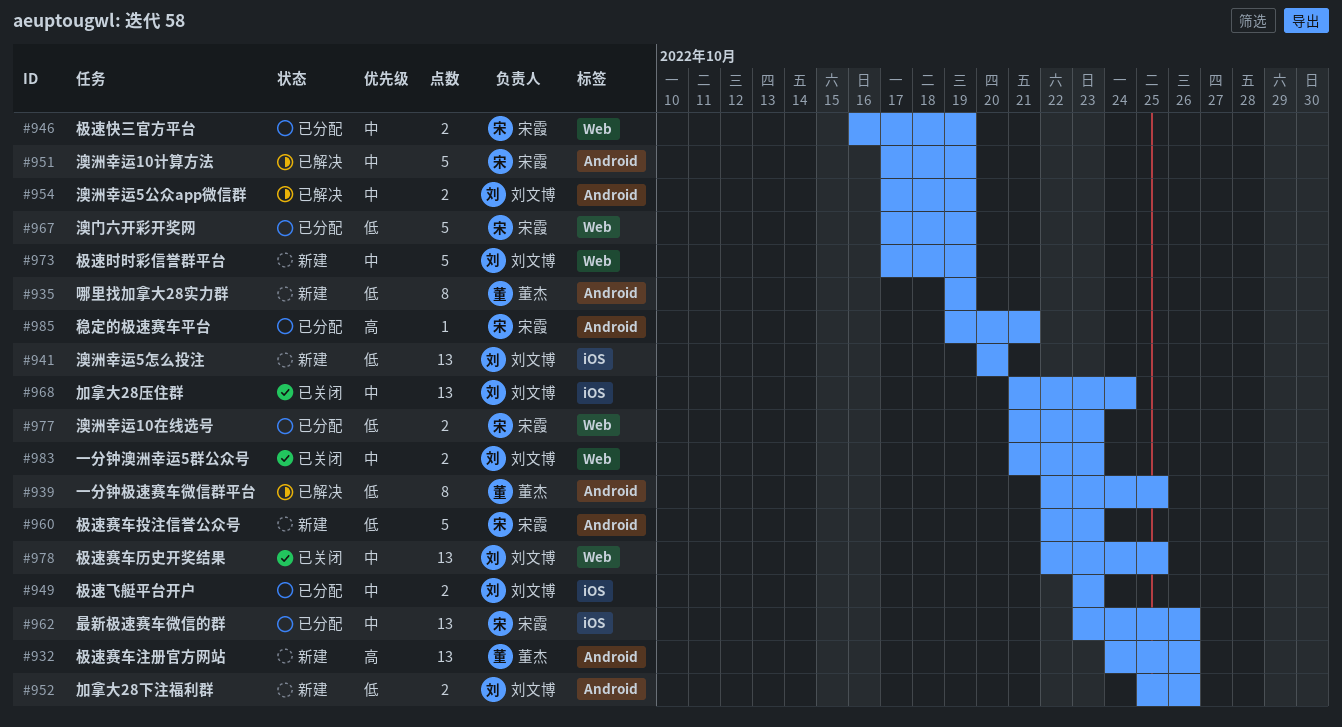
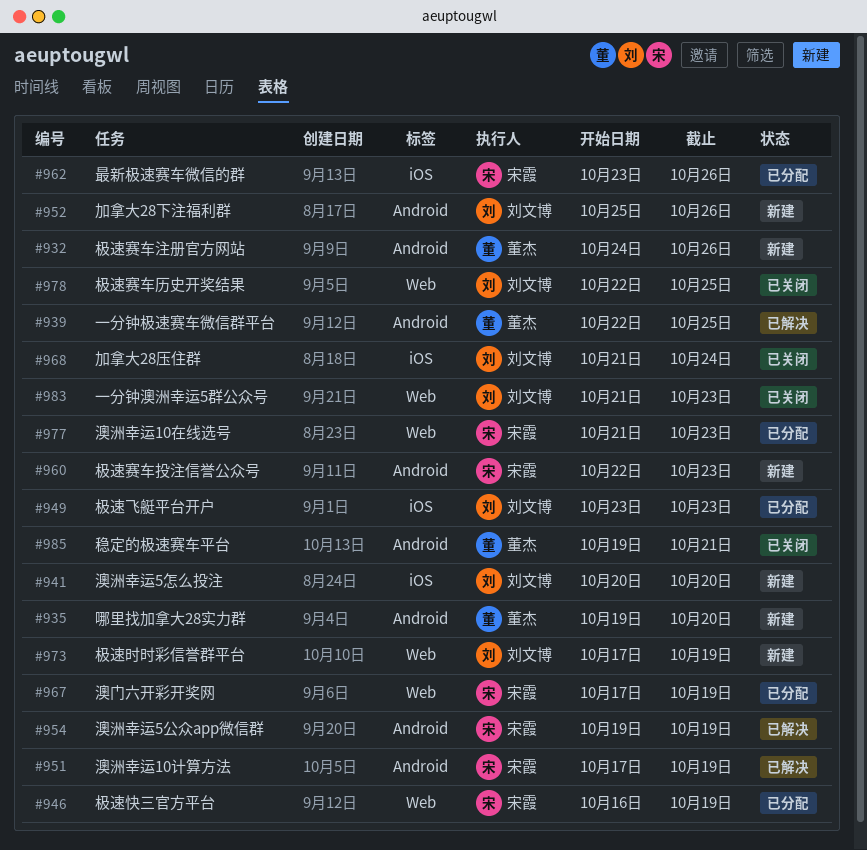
#935, due: Oct 19 -> Oct 20
#954, owner: 刘文博 -> 宋霞
#954, start: Oct 17 -> Oct 19
#985, status: 已分配 -> 已关闭
#985, owner: 宋霞 -> 董杰

